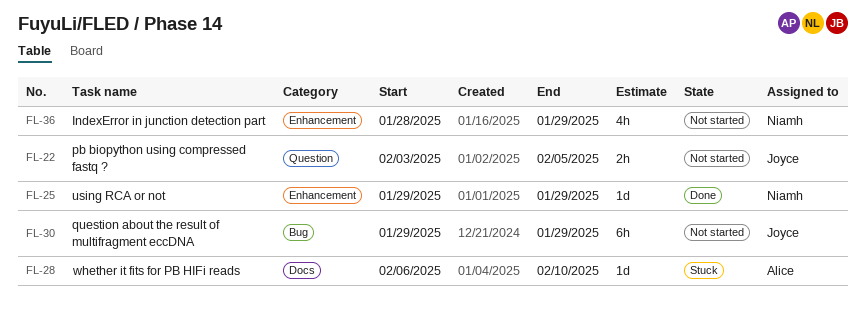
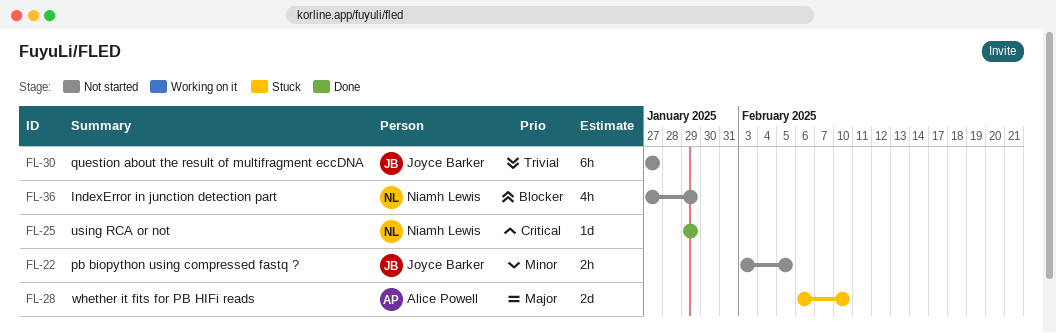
FL-28, estimate: 1d -> 2d
FL-30, start: Jan 29 -> Jan 27
FL-30, due: Jan 29 -> Jan 27
FL-36, start: Jan 28 -> Jan 27

